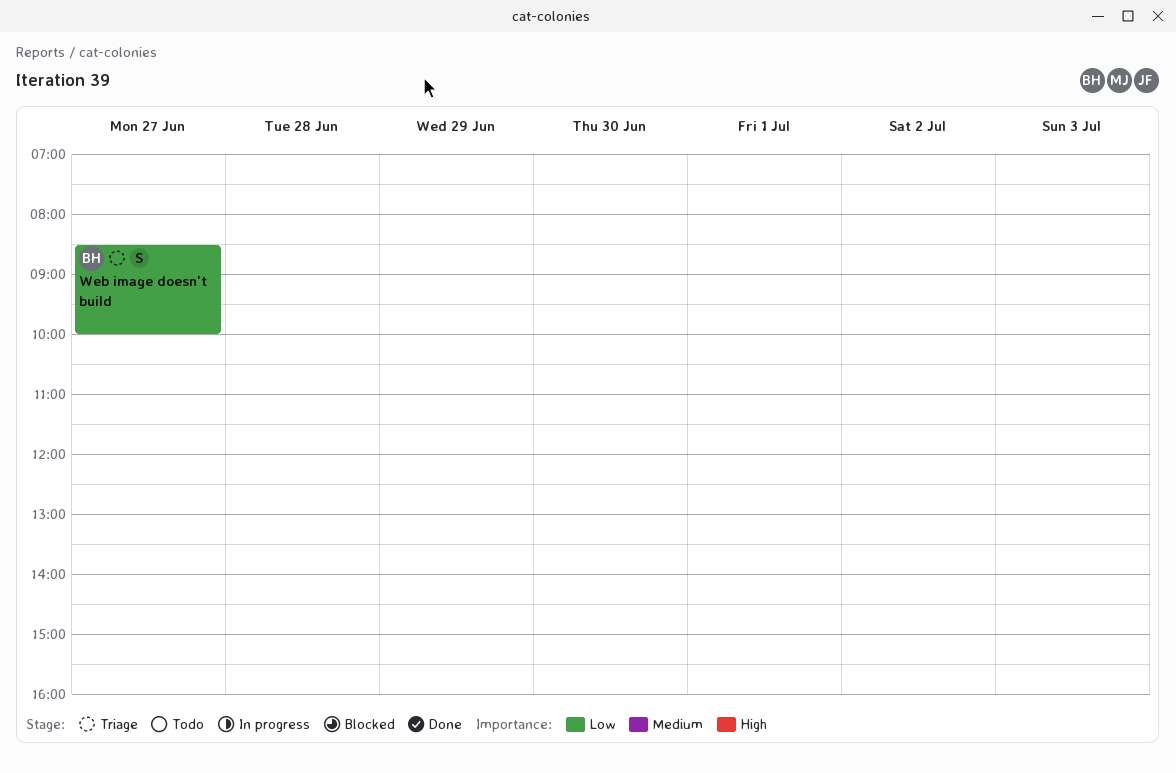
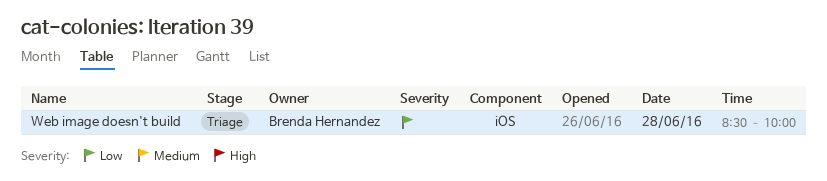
Web image doesn't build, day: Jun 27 -> Jun 28

